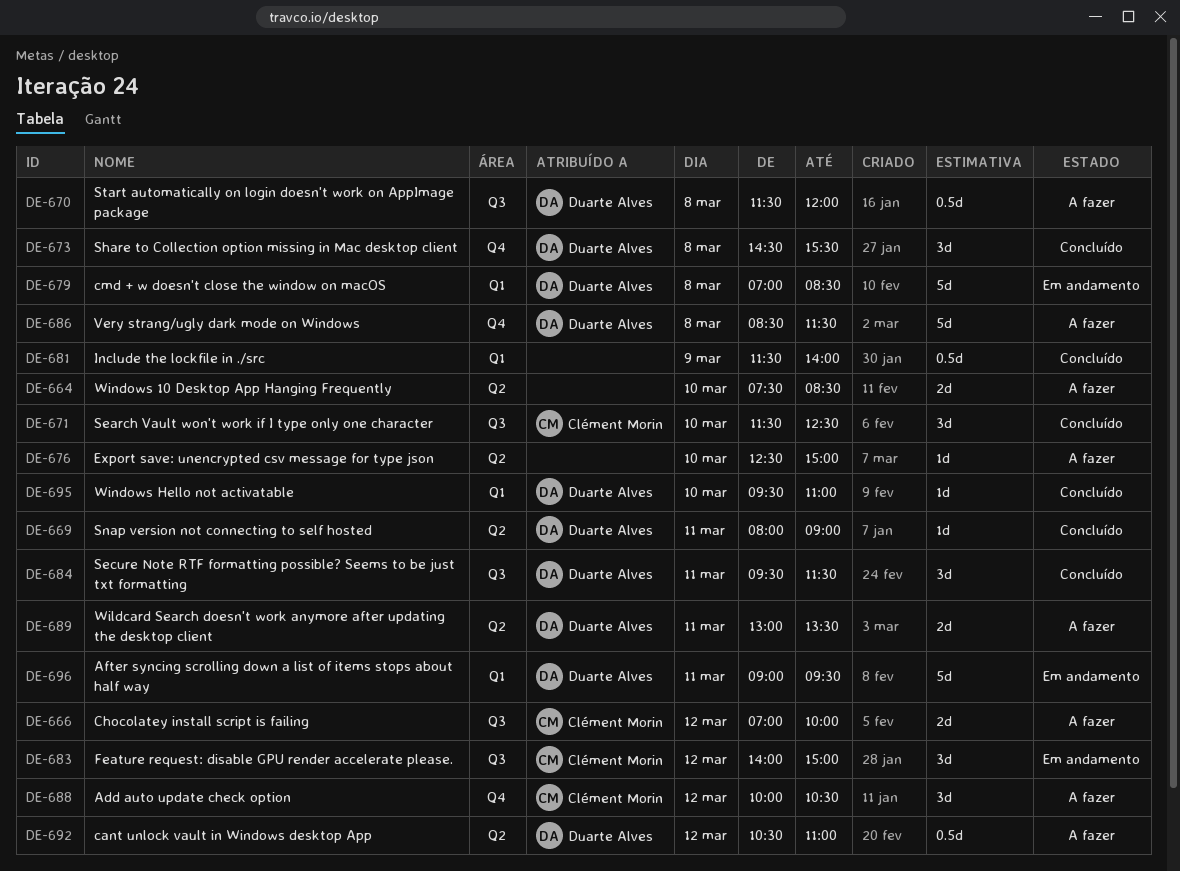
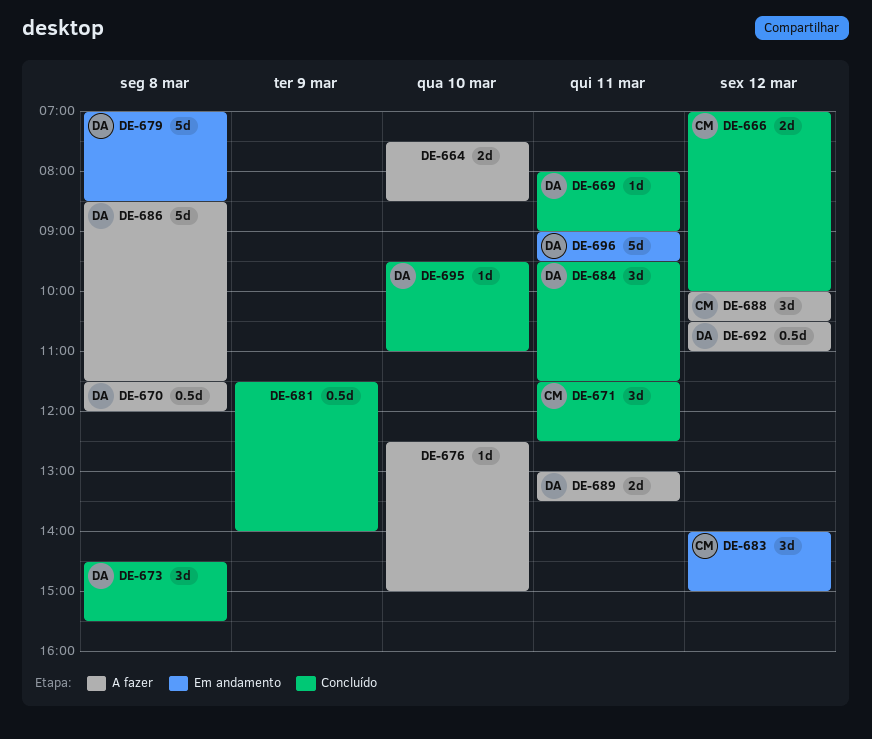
DE-666, status: A fazer -> Concluído
DE-671, day: Mar 10 -> Mar 11

